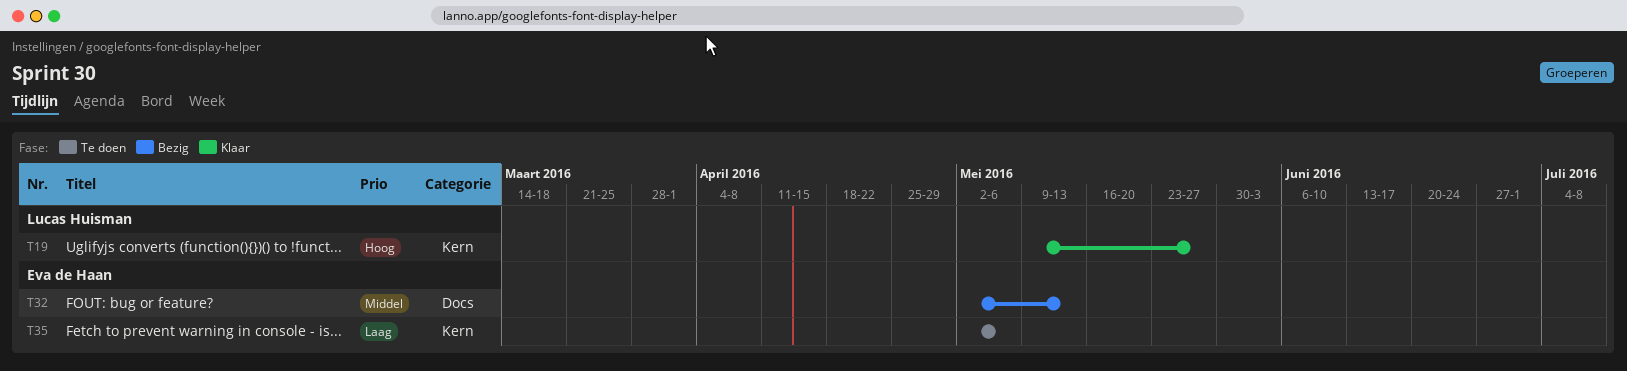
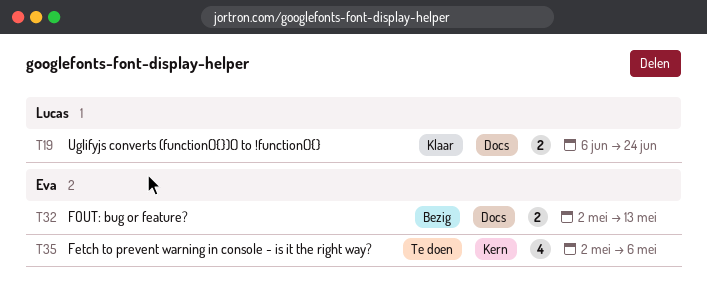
T19, label: Kern -> Docs
T19, start: May 9 -> Jun 6
T19, due: May 27 -> Jun 24

